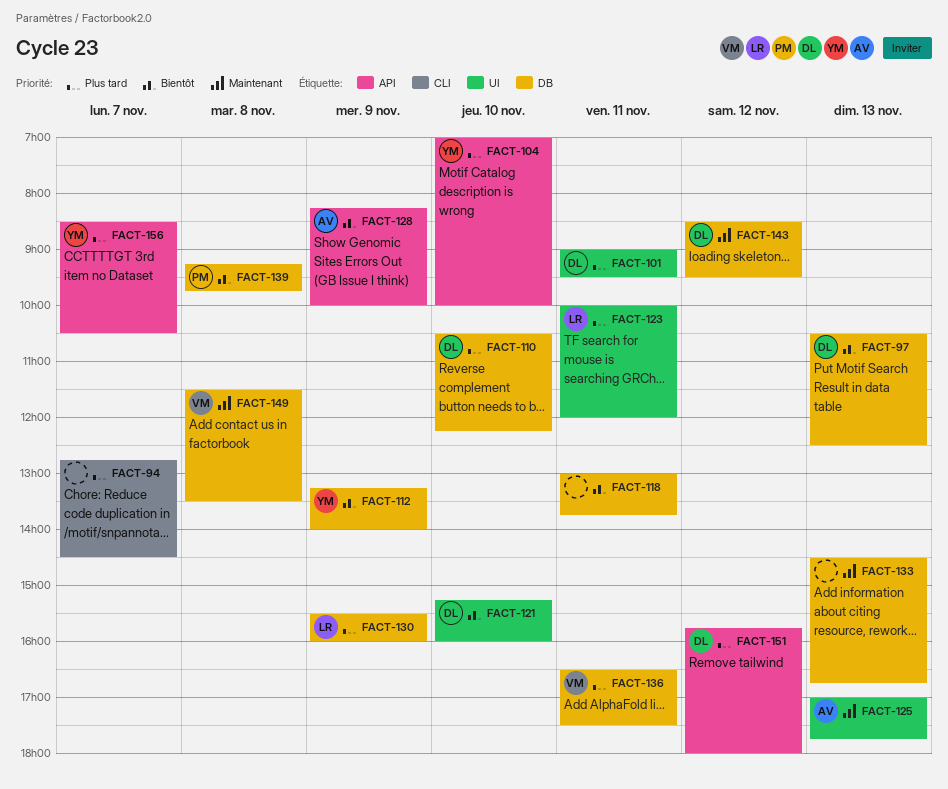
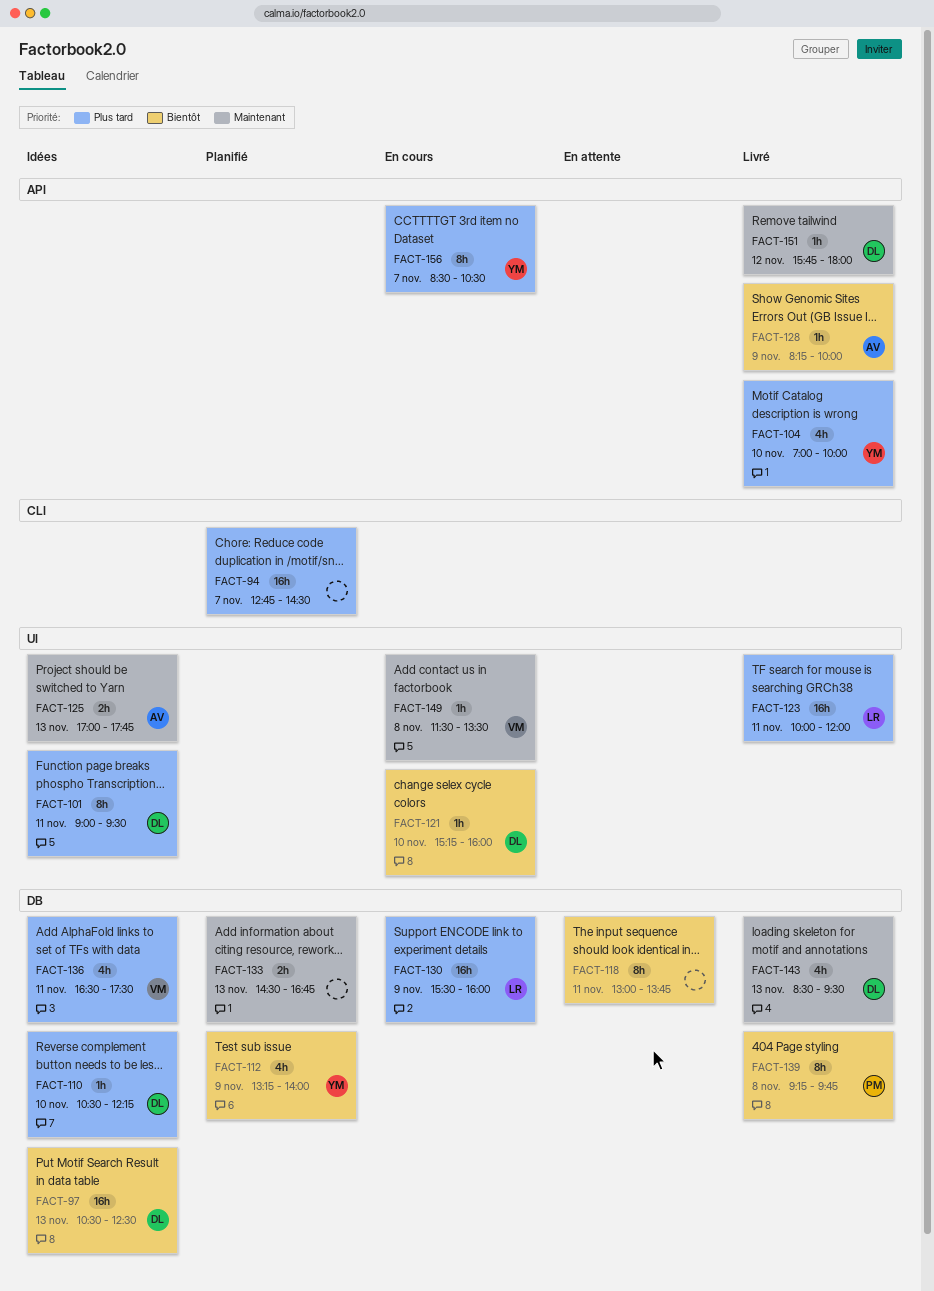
FACT-143, day: Nov 12 -> Nov 13
FACT-149, label: DB -> UI
FACT-151, priority: Plus tard -> Maintenant

